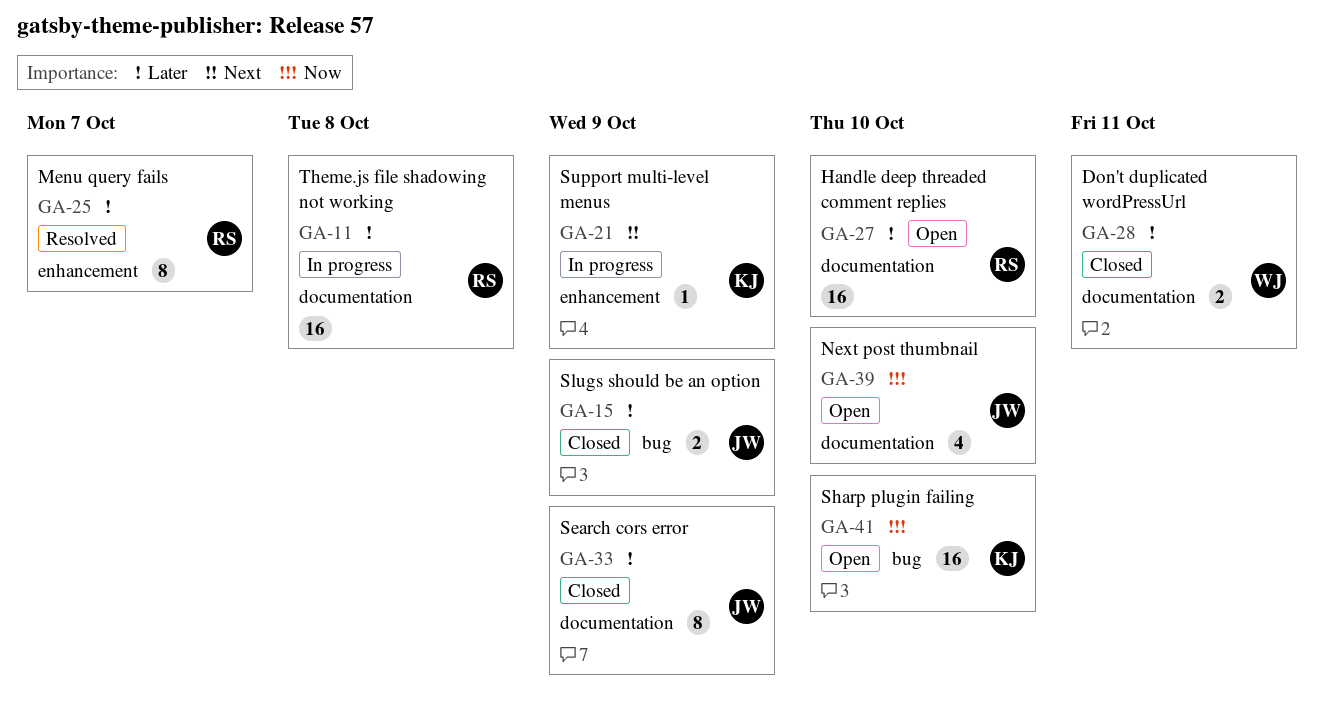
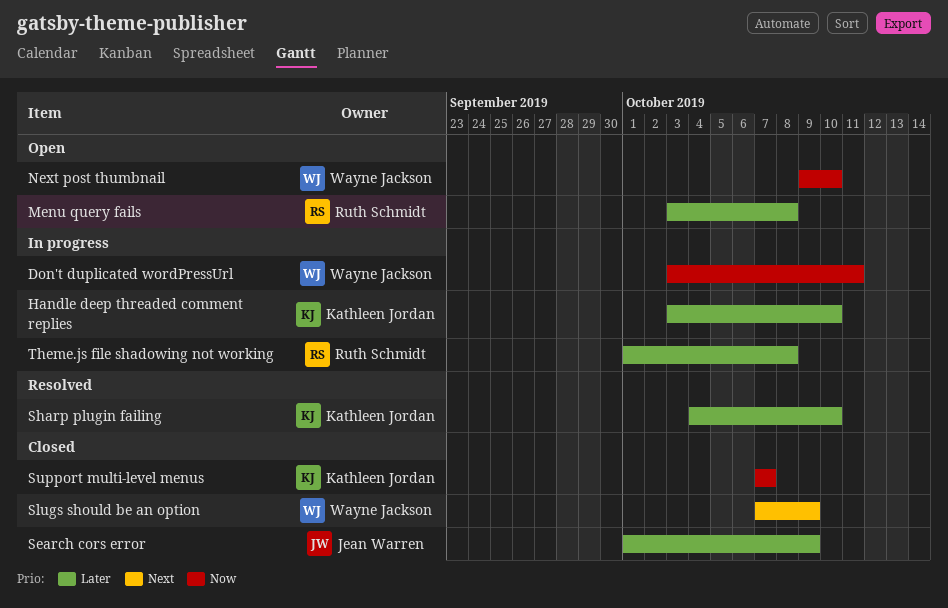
Don't duplicated wordPressUrl, status: Closed -> In progress
Don't duplicated wordPressUrl, priority: Later -> Now
Handle deep threaded comment replies, status: Open -> In progress
Handle deep threaded comment replies, owner: Ruth Schmidt -> Kathleen Jordan
Menu query fails, status: Resolved -> Open
Menu query fails, due: Oct 7 -> Oct 8
Next post thumbnail, owner: Jean Warren -> Wayne Jackson
Sharp plugin failing, status: Open -> Resolved
Sharp plugin failing, priority: Now -> Later
Slugs should be an option, owner: Jean Warren -> Wayne Jackson
Slugs should be an option, priority: Later -> Next
Support multi-level menus, status: In progress -> Closed
Support multi-level menus, priority: Next -> Now
Support multi-level menus, due: Oct 9 -> Oct 7

